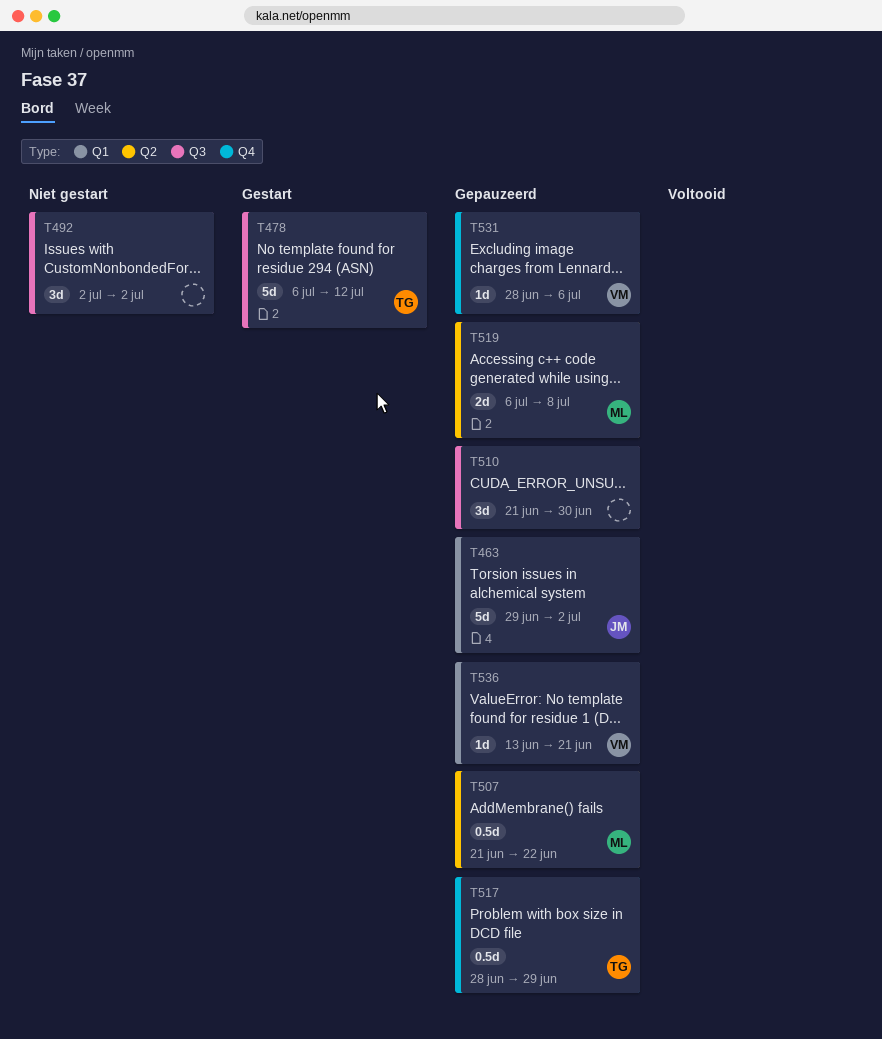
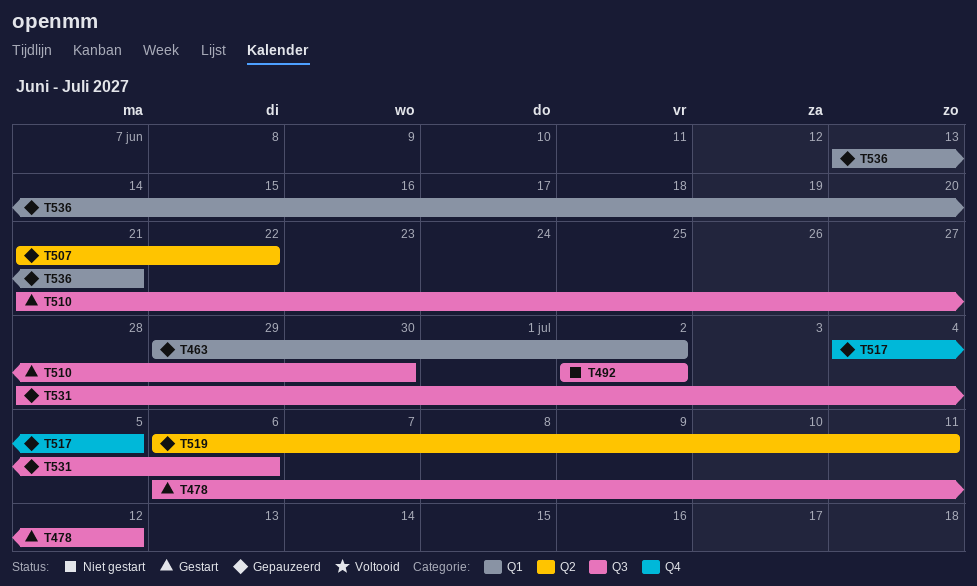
T510, status: Gepauzeerd -> Gestart
T517, start: Jun 28 -> Jul 4
T517, due: Jun 29 -> Jul 5
T519, due: Jul 8 -> Jul 11
T531, label: Q4 -> Q3

